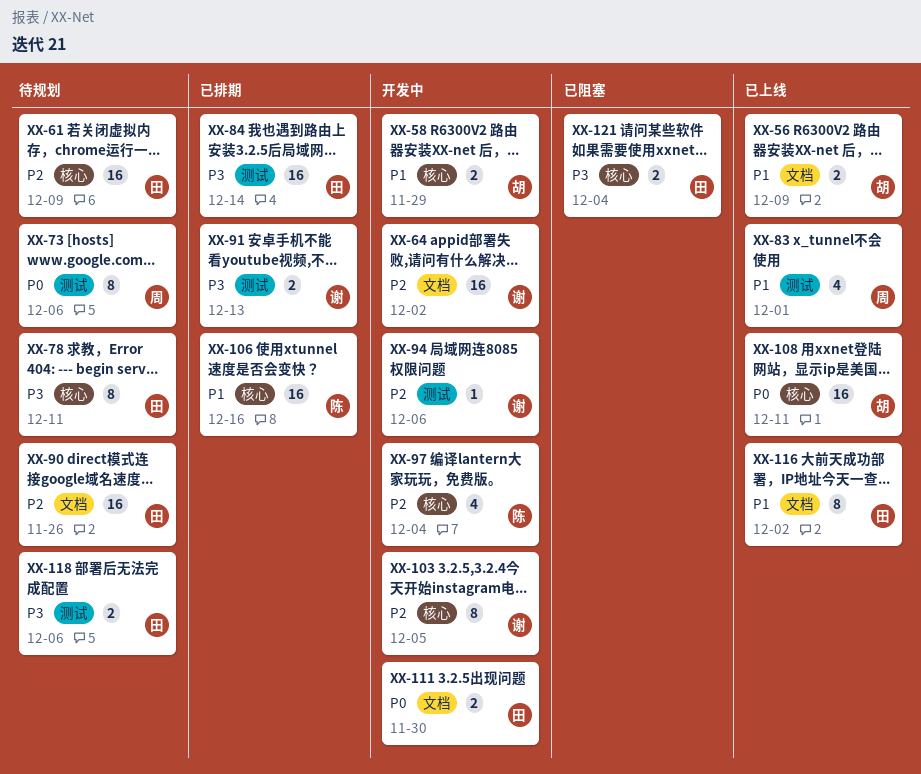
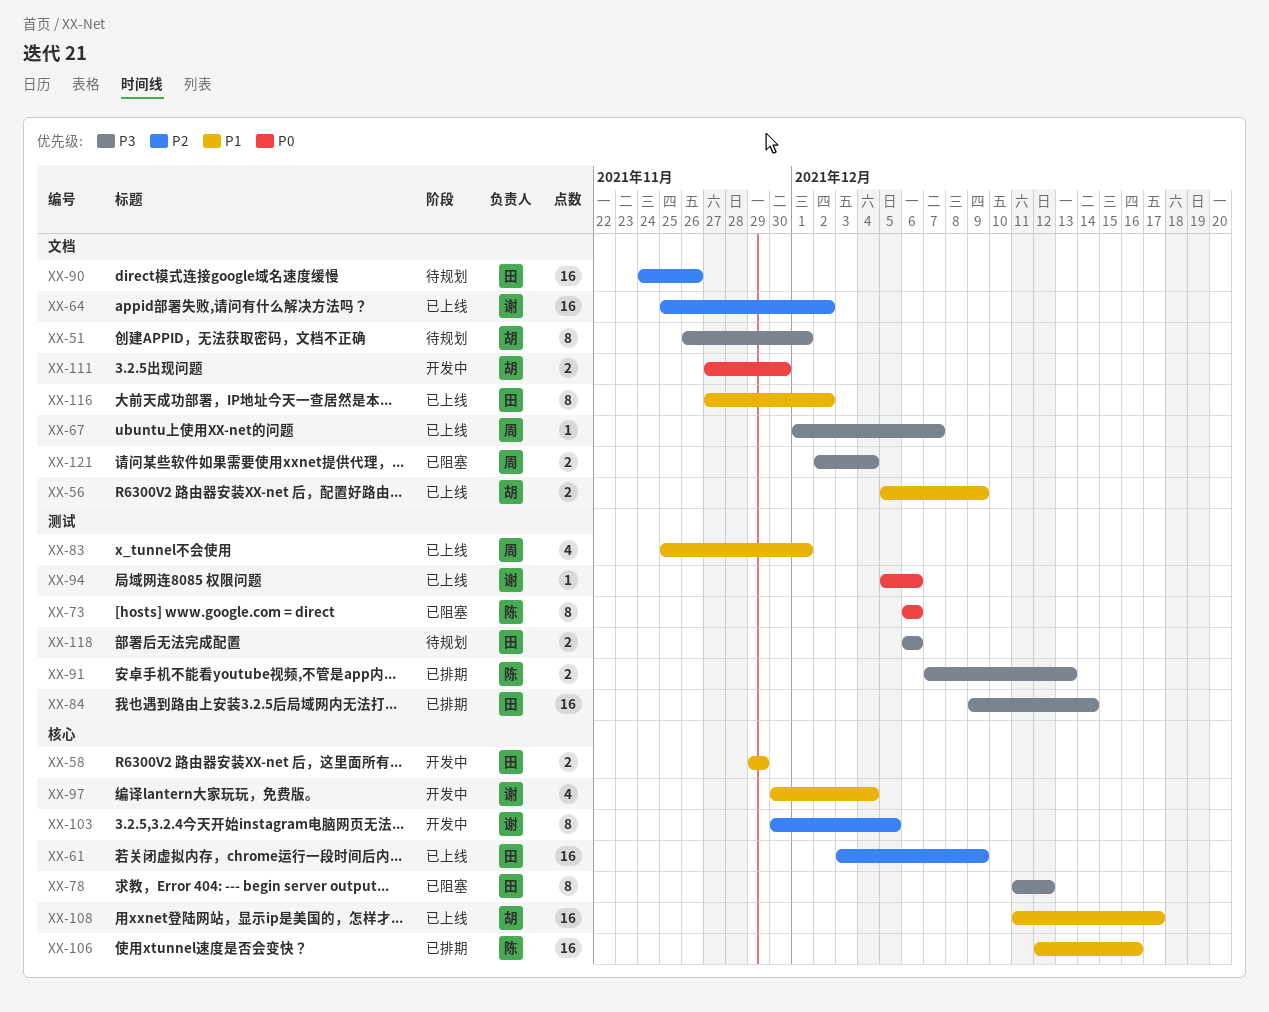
XX-51: none -> present
XX-58, owner: 胡 -> 田
XX-61, status: 待规划 -> 已上线
XX-64, status: 开发中 -> 已上线
XX-67: none -> present
XX-73, status: 待规划 -> 已阻塞
XX-73, owner: 周 -> 陈
XX-78, status: 待规划 -> 已阻塞
XX-78, due: Dec 11 -> Dec 12
XX-91, owner: 谢 -> 陈
XX-94, status: 开发中 -> 已上线
XX-94, priority: P2 -> P0
XX-97, owner: 陈 -> 谢
XX-97, priority: P2 -> P1
XX-108, priority: P0 -> P1
XX-108, due: Dec 11 -> Dec 17
XX-111, owner: 田 -> 胡
XX-121, owner: 田 -> 周
XX-121, label: 核心 -> 文档

